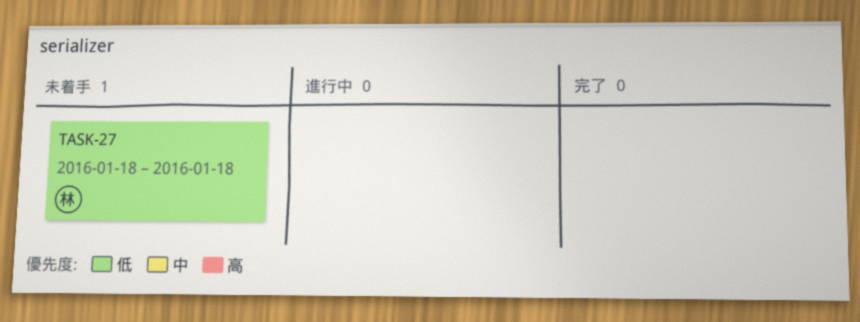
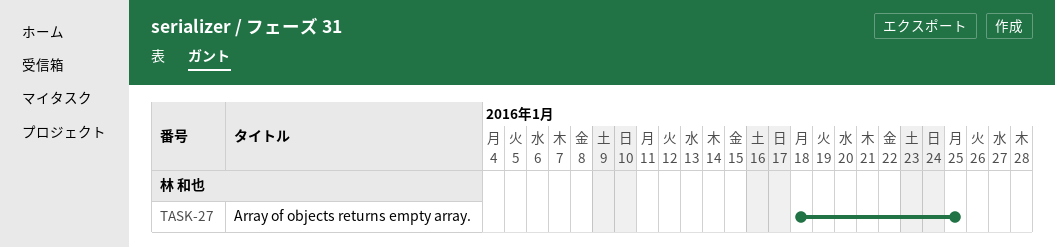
TASK-27, due: Jan 18 -> Jan 25

